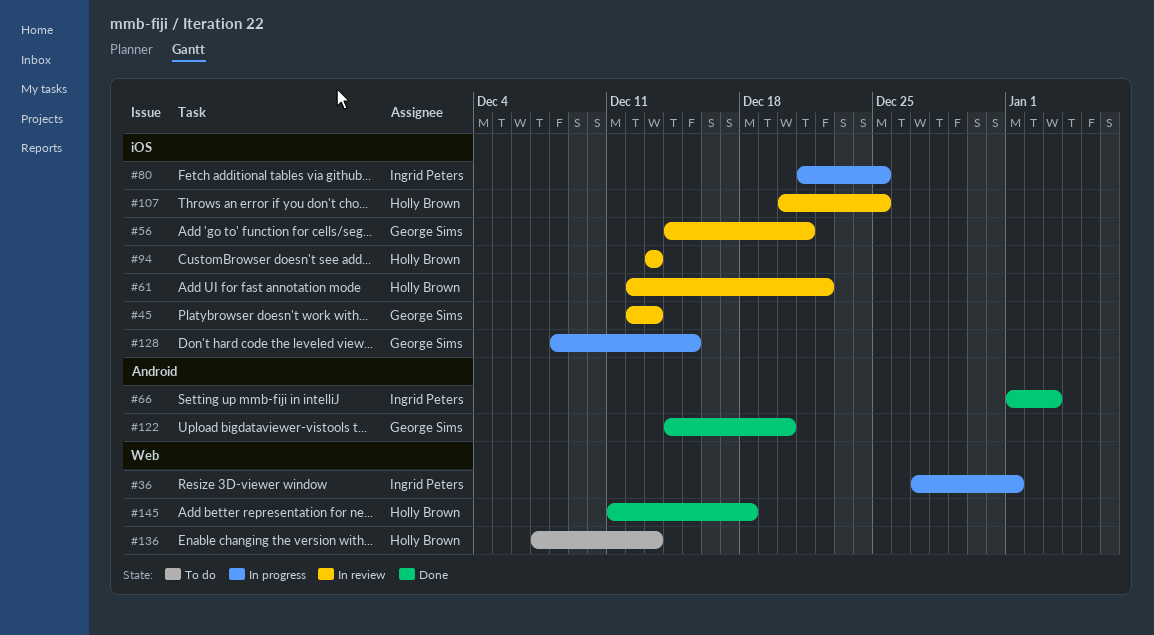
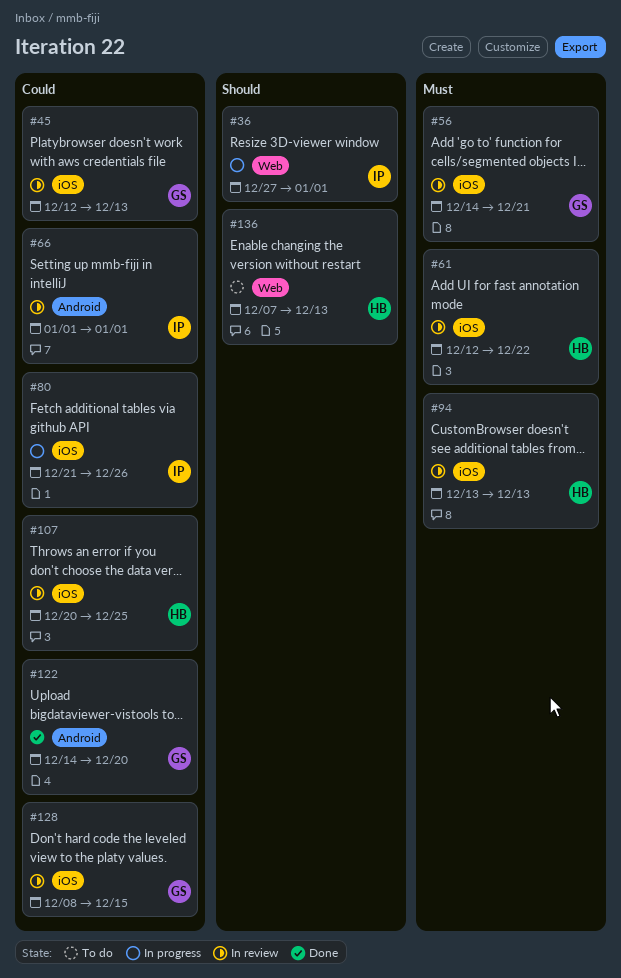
#66, status: Done -> In review
#66, due: Jan 3 -> Jan 1
#80, due: Dec 25 -> Dec 26
#128, status: In progress -> In review
#145: present -> none

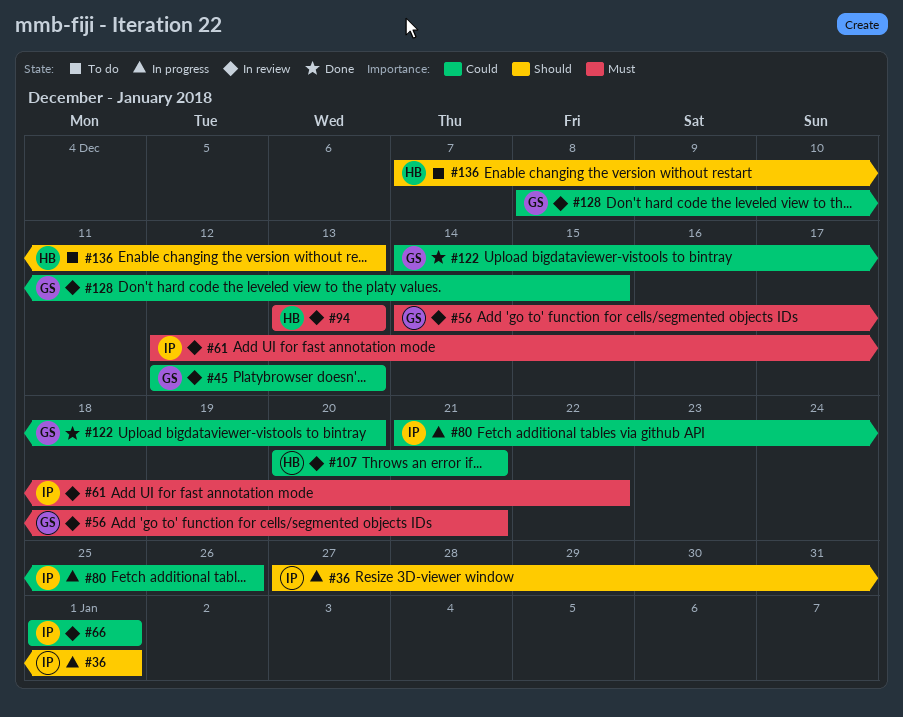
#61, owner: HB -> IP
#107, due: Dec 25 -> Dec 21

